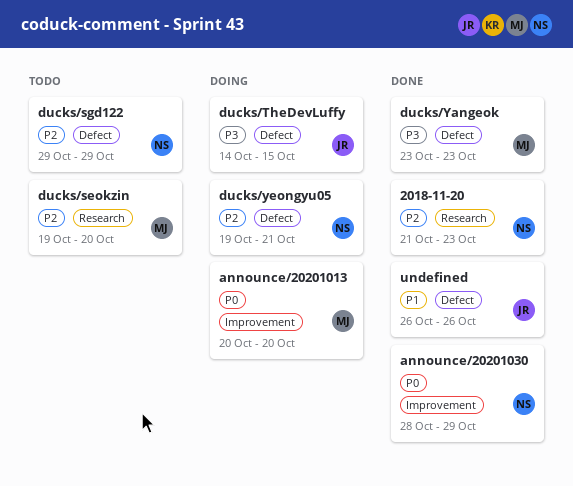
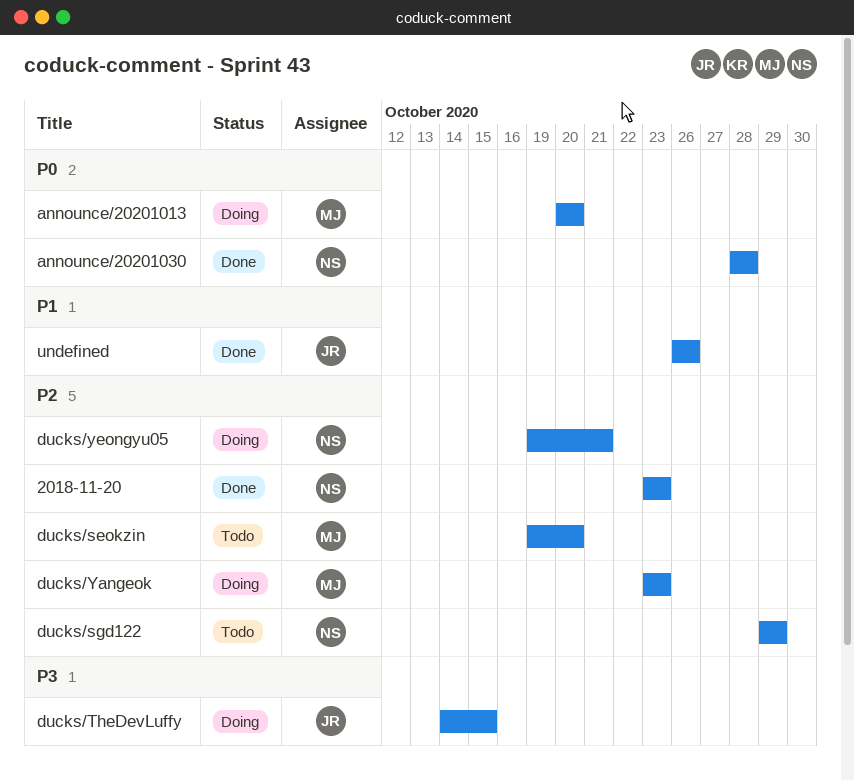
2018-11-20, start: Oct 21 -> Oct 23
announce/20201030, due: Oct 29 -> Oct 28
ducks/Yangeok, status: Done -> Doing
ducks/Yangeok, priority: P3 -> P2

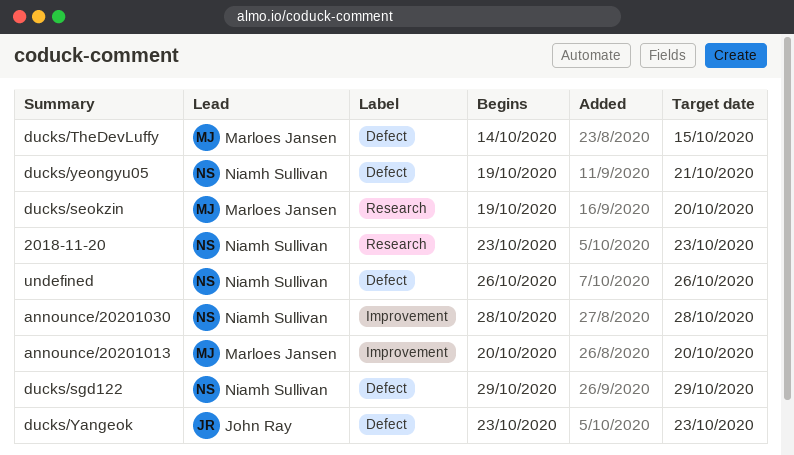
ducks/TheDevLuffy, owner: John Ray -> Marloes Jansen
ducks/Yangeok, owner: Marloes Jansen -> John Ray
undefined, owner: John Ray -> Niamh Sullivan

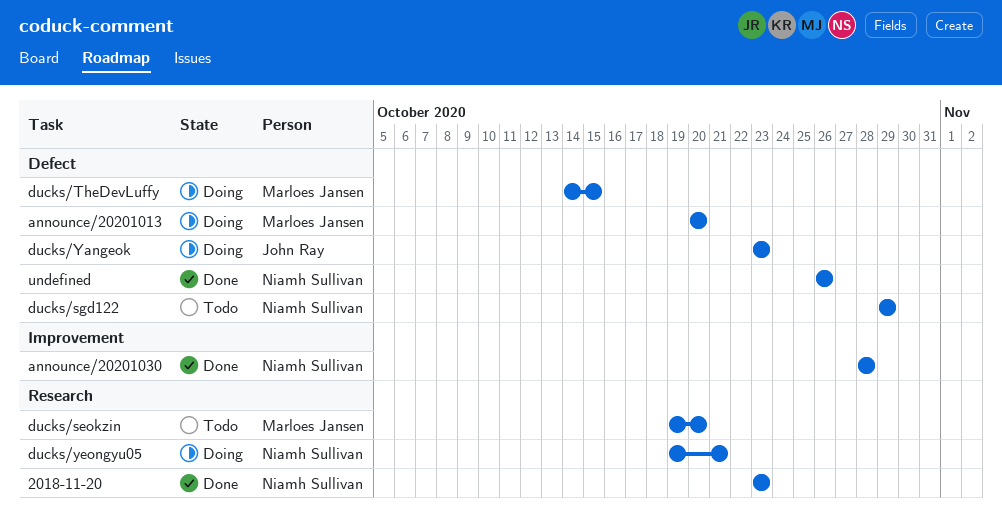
announce/20201013, label: Improvement -> Defect
ducks/yeongyu05, label: Defect -> Research

